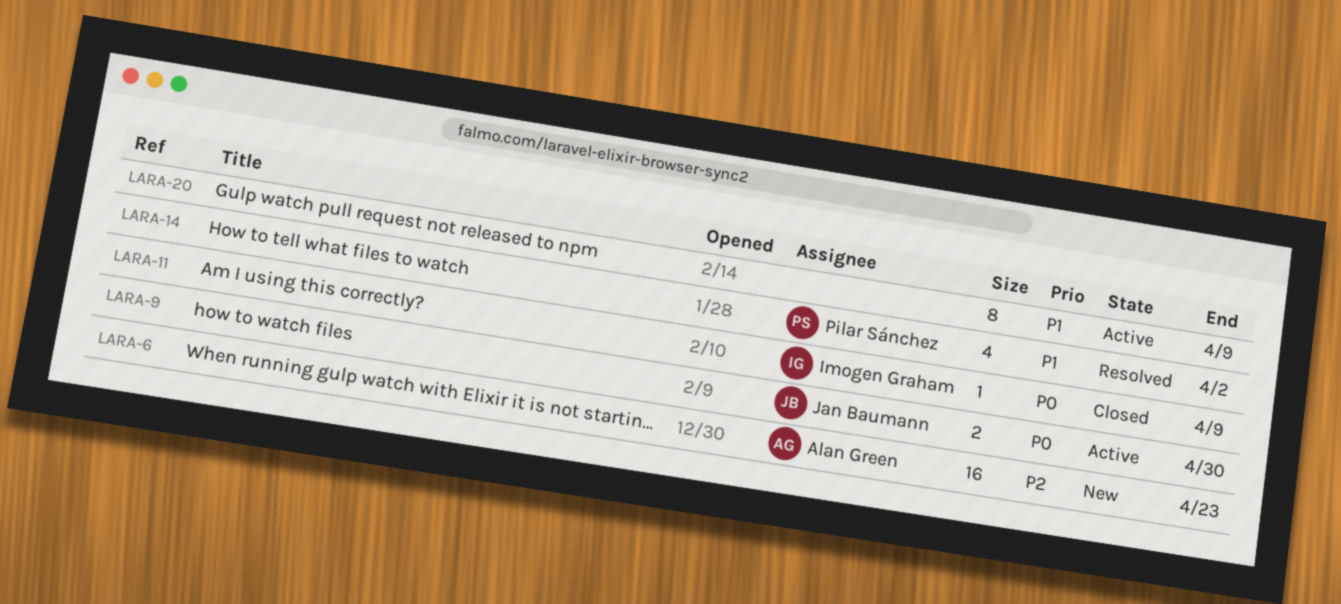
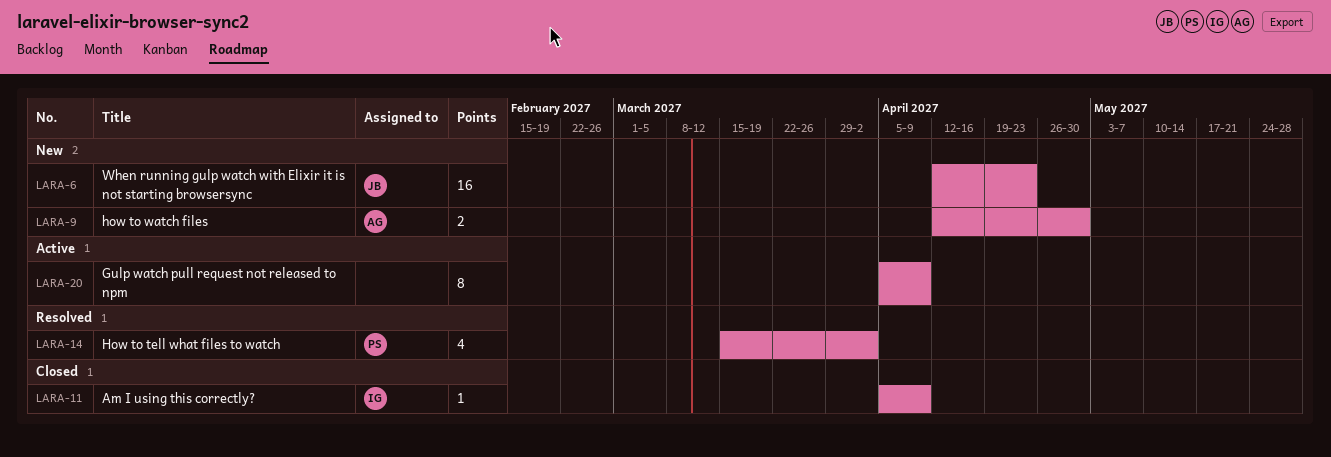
LARA-6, owner: Alan Green -> Jan Baumann
LARA-9, status: Active -> New
LARA-9, owner: Jan Baumann -> Alan Green

